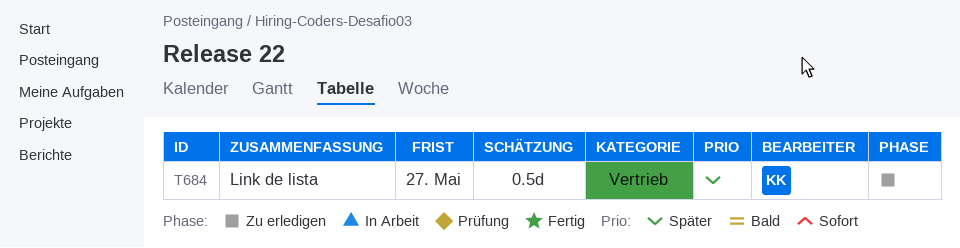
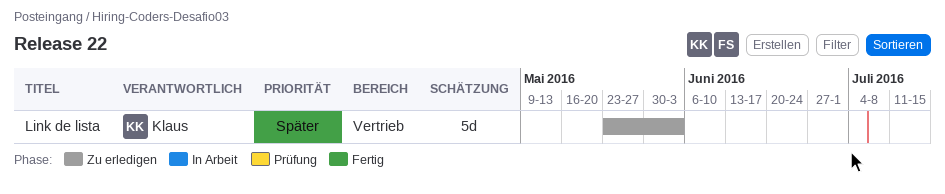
Link de lista, estimate: 0.5d -> 5d
Link de lista, due: May 27 -> Jun 3

